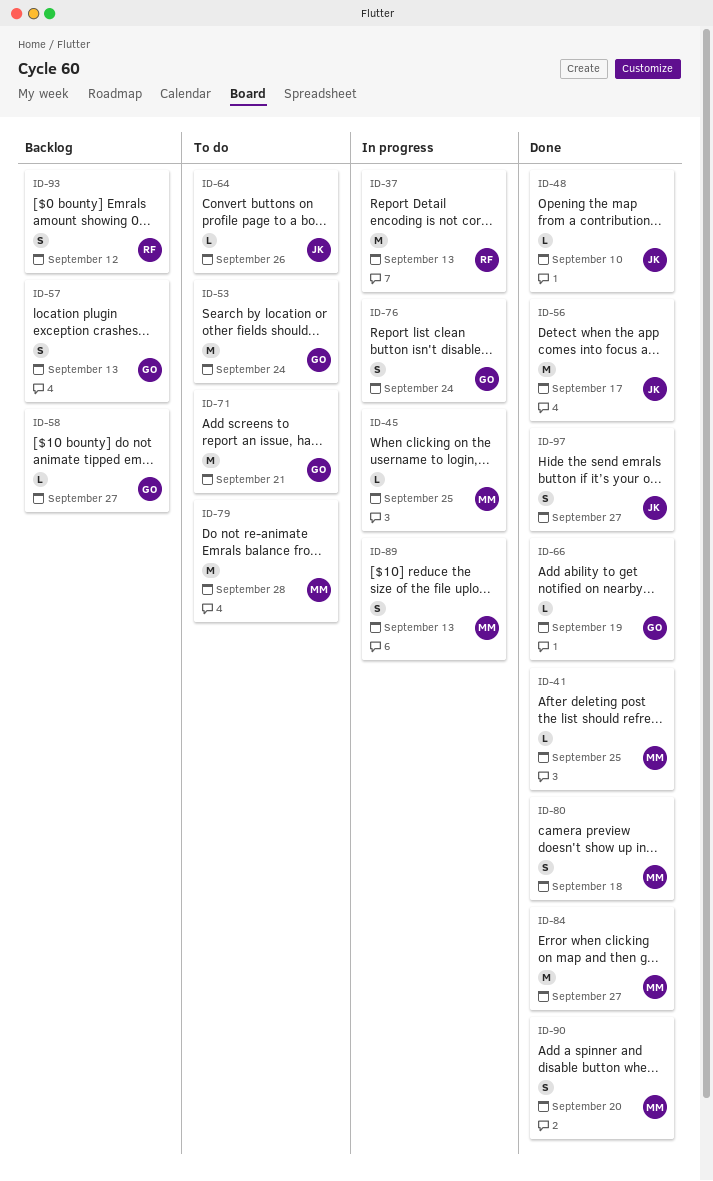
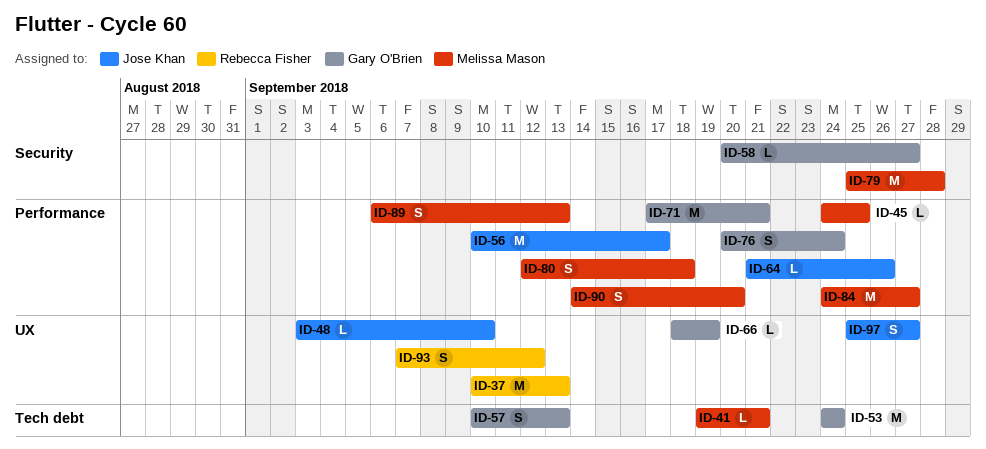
ID-41, due: Sep 25 -> Sep 21

